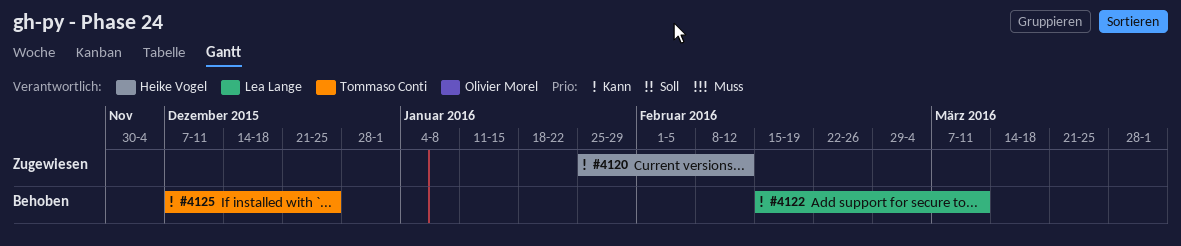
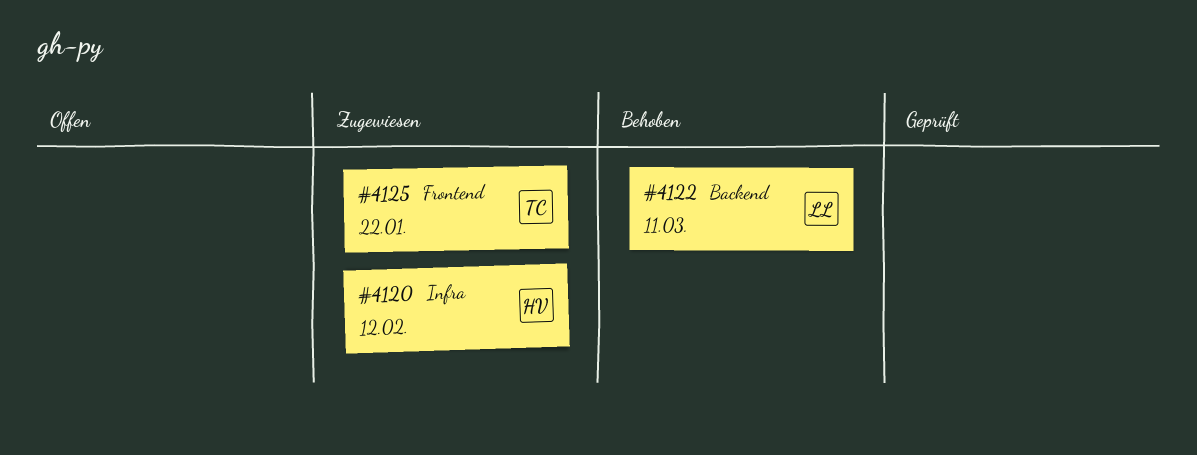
#4125, status: Behoben -> Zugewiesen
#4125, due: Dec 25 -> Jan 22

